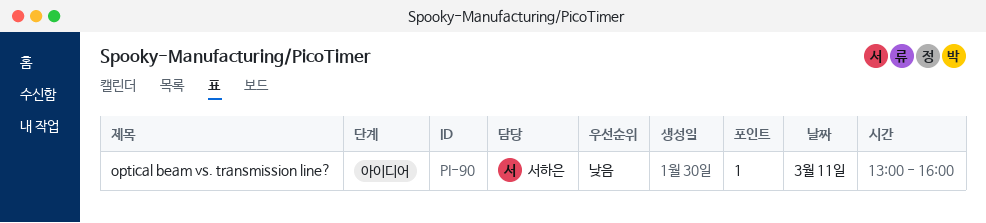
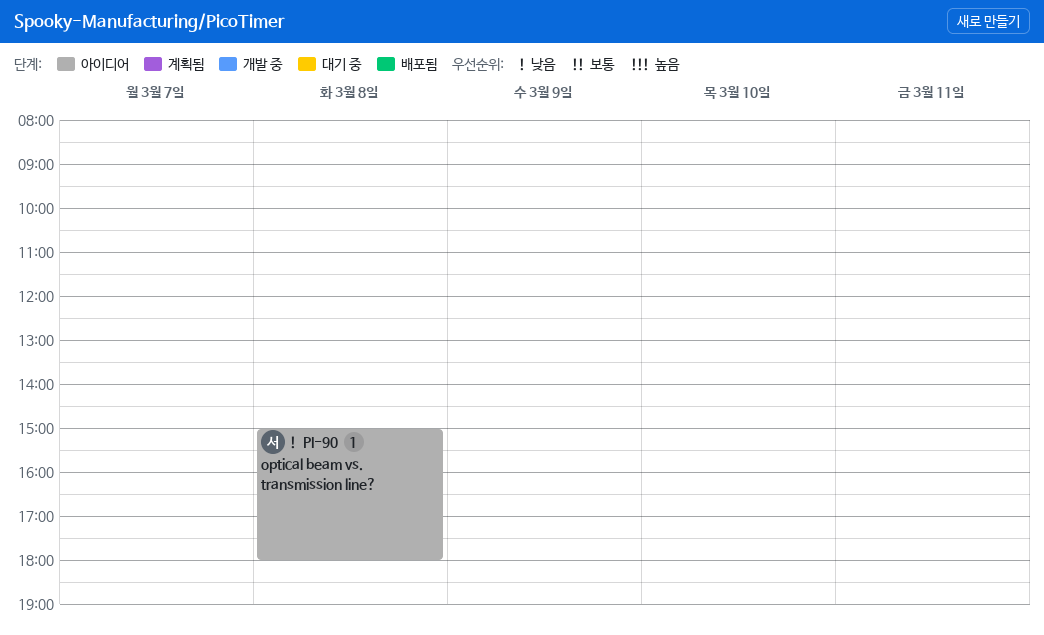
PI-90, day: Mar 11 -> Mar 8
PI-90, begins: 13:00 -> 15:00
PI-90, ends: 16:00 -> 18:00

